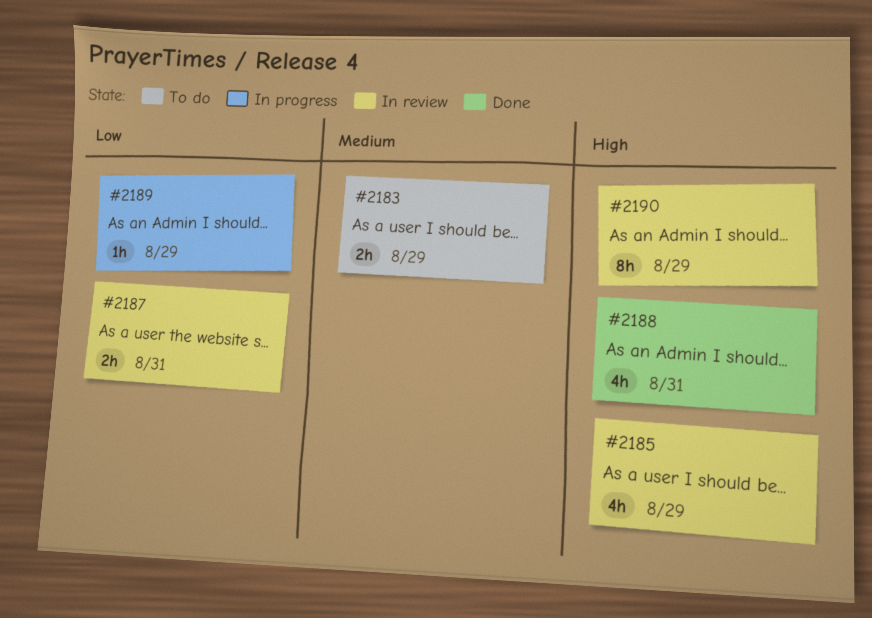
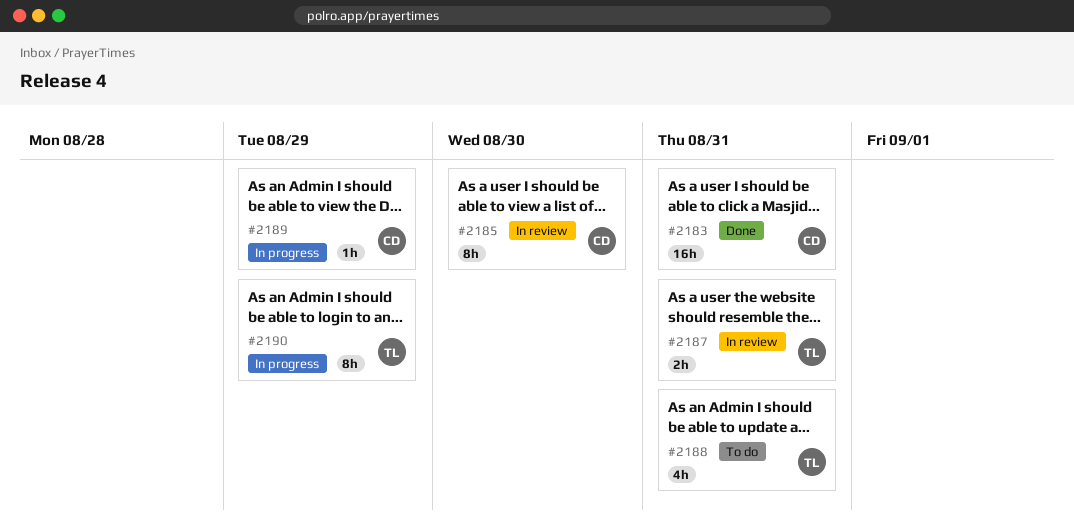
#2183, status: To do -> Done
#2183, estimate: 2h -> 16h
#2183, due: Aug 29 -> Aug 31
#2185, estimate: 4h -> 8h
#2185, due: Aug 29 -> Aug 30
#2188, status: Done -> To do
#2190, status: In review -> In progress

